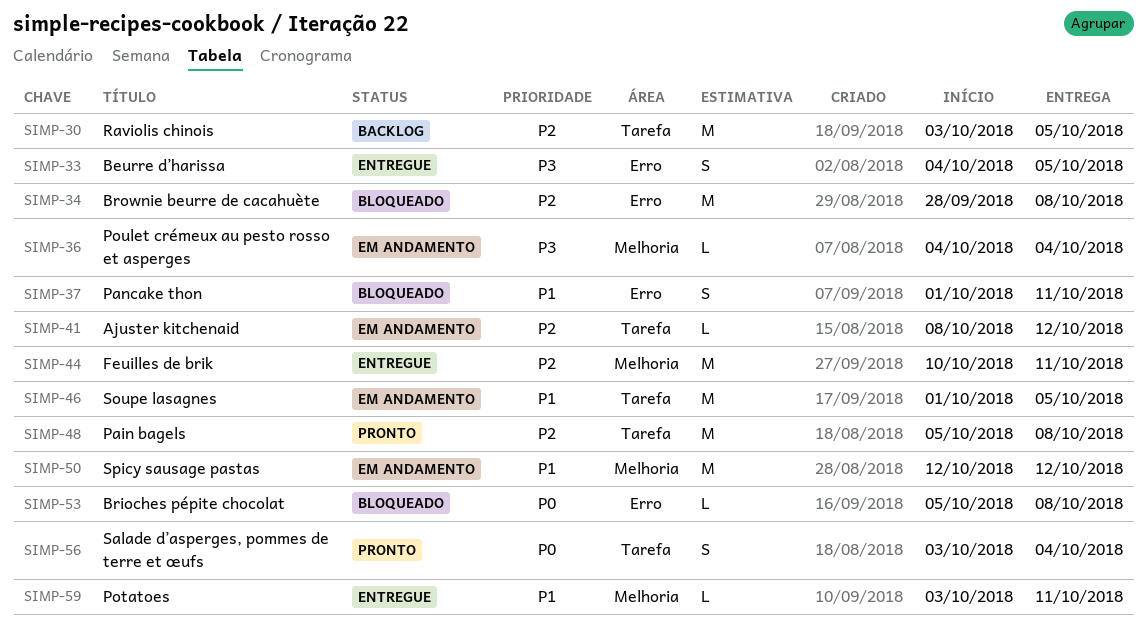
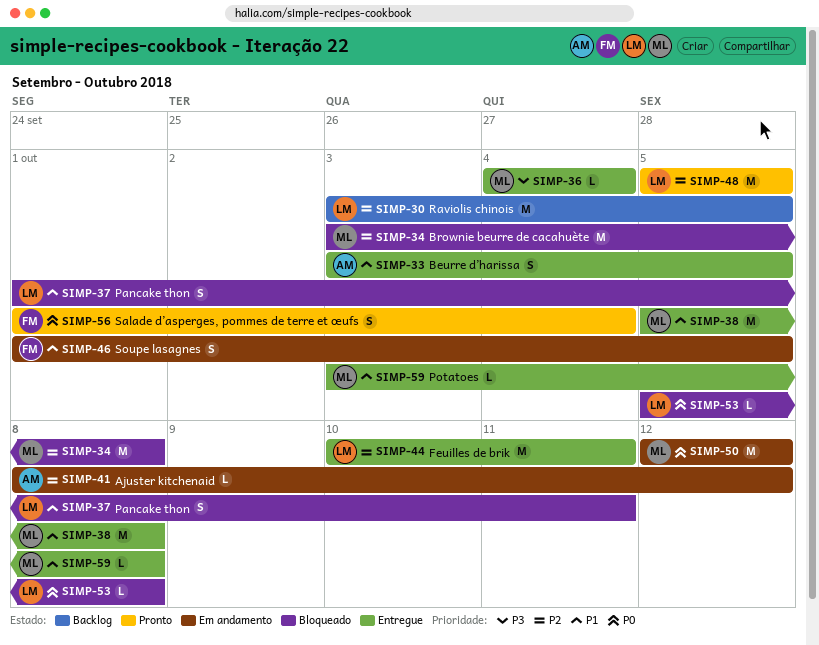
SIMP-33, priority: P3 -> P1
SIMP-33, start: Oct 4 -> Oct 3
SIMP-34, start: Sep 28 -> Oct 3
SIMP-36, status: Em andamento -> Entregue
SIMP-38: none -> present
SIMP-46, estimate: M -> S
SIMP-48, due: Oct 8 -> Oct 5
SIMP-50, priority: P1 -> P0
SIMP-56, start: Oct 3 -> Oct 1
SIMP-59, due: Oct 11 -> Oct 8

